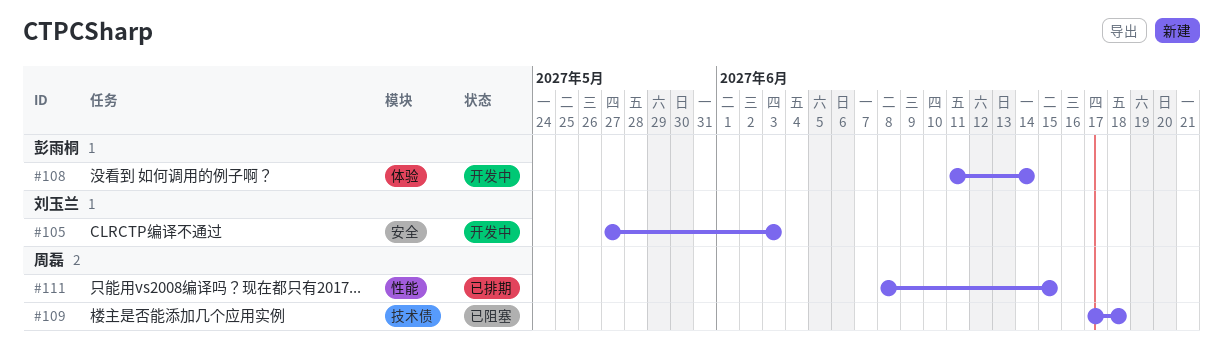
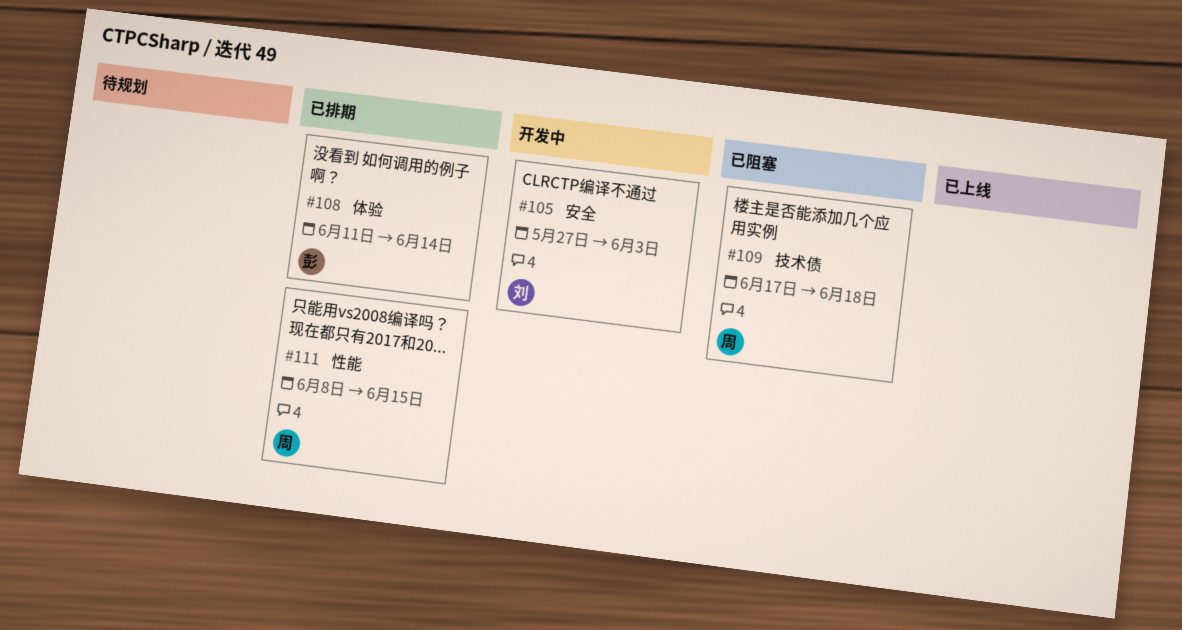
#108, status: 开发中 -> 已排期

